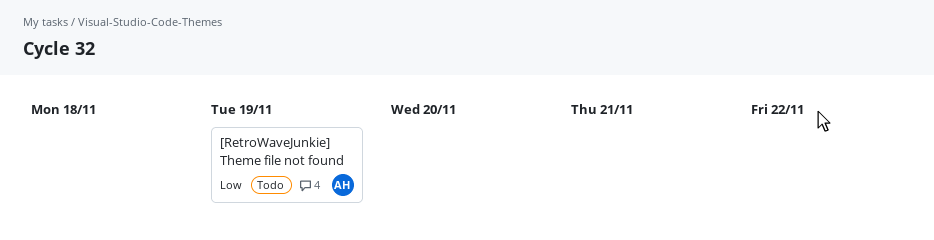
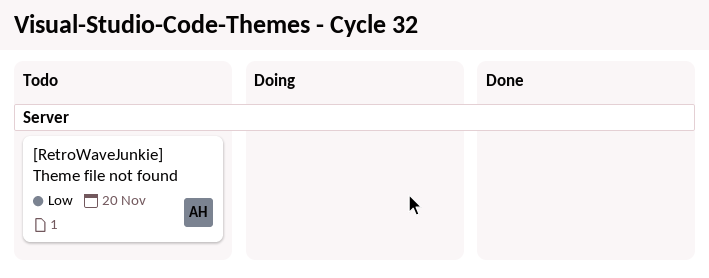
[RetroWaveJunkie] Theme file not found, due: Nov 19 -> Nov 20

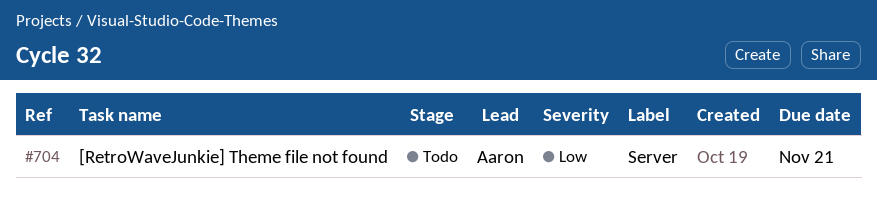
[RetroWaveJunkie] Theme file not found, due: Nov 20 -> Nov 21

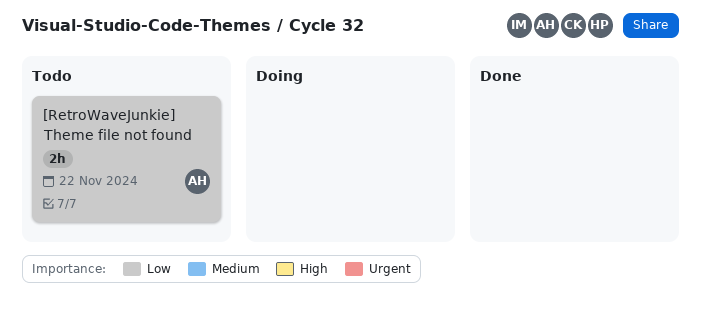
[RetroWaveJunkie] Theme file not found, due: Nov 21 -> Nov 22

